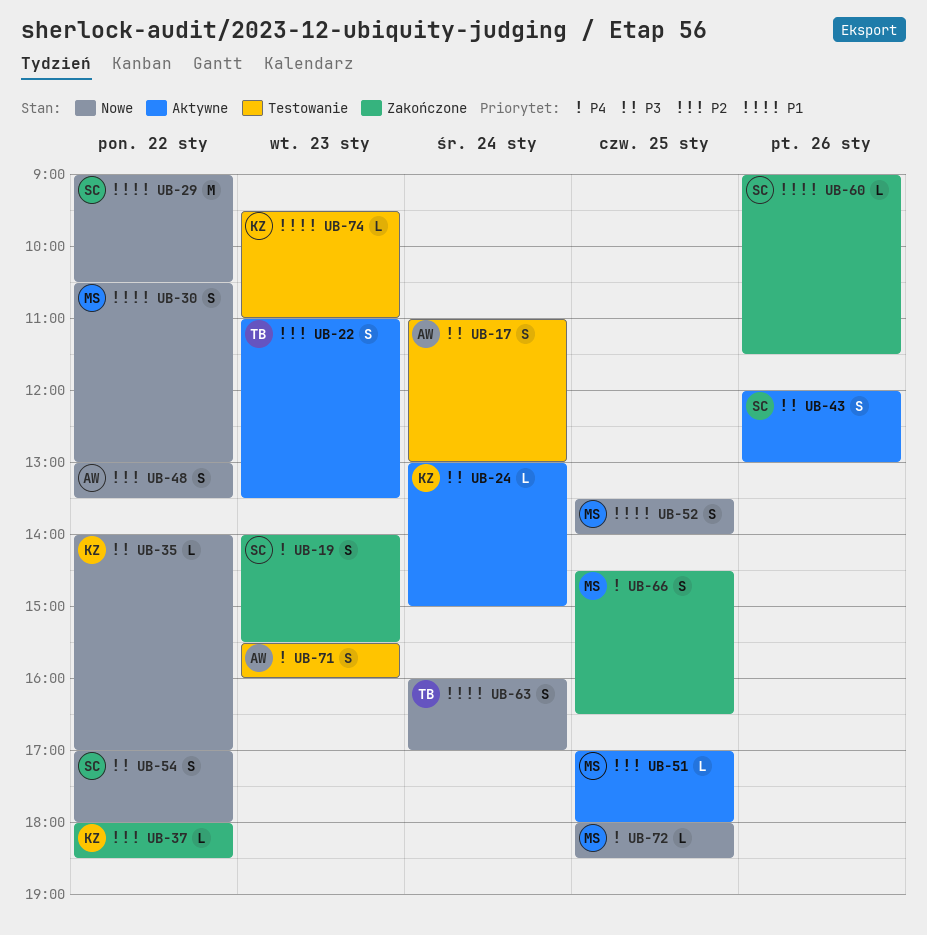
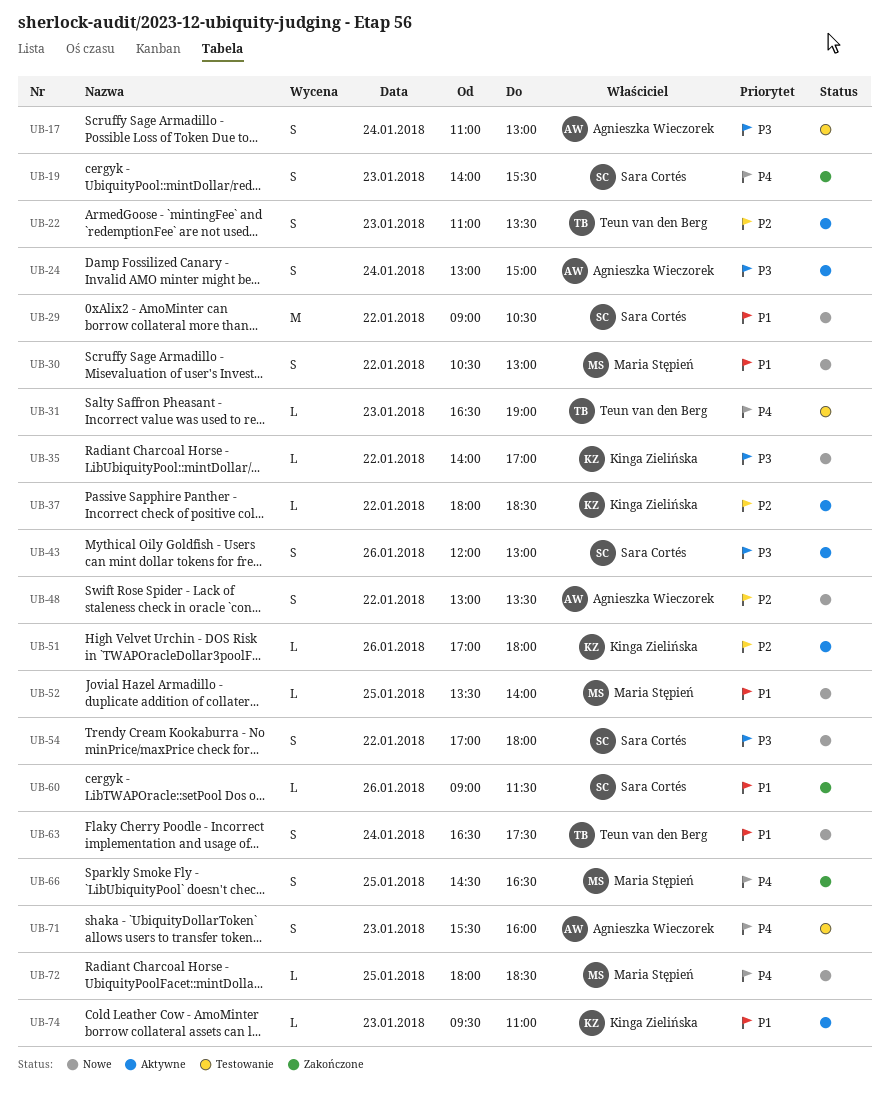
UB-24, owner: Kinga Zielińska -> Agnieszka Wieczorek
UB-24, estimate: L -> S
UB-31: none -> present
UB-37, status: Zakończone -> Aktywne
UB-51, owner: Maria Stępień -> Kinga Zielińska
UB-51, day: Jan 25 -> Jan 26
UB-52, estimate: S -> L
UB-63, begins: 16:00 -> 16:30
UB-63, ends: 17:00 -> 17:30
UB-74, status: Testowanie -> Aktywne

